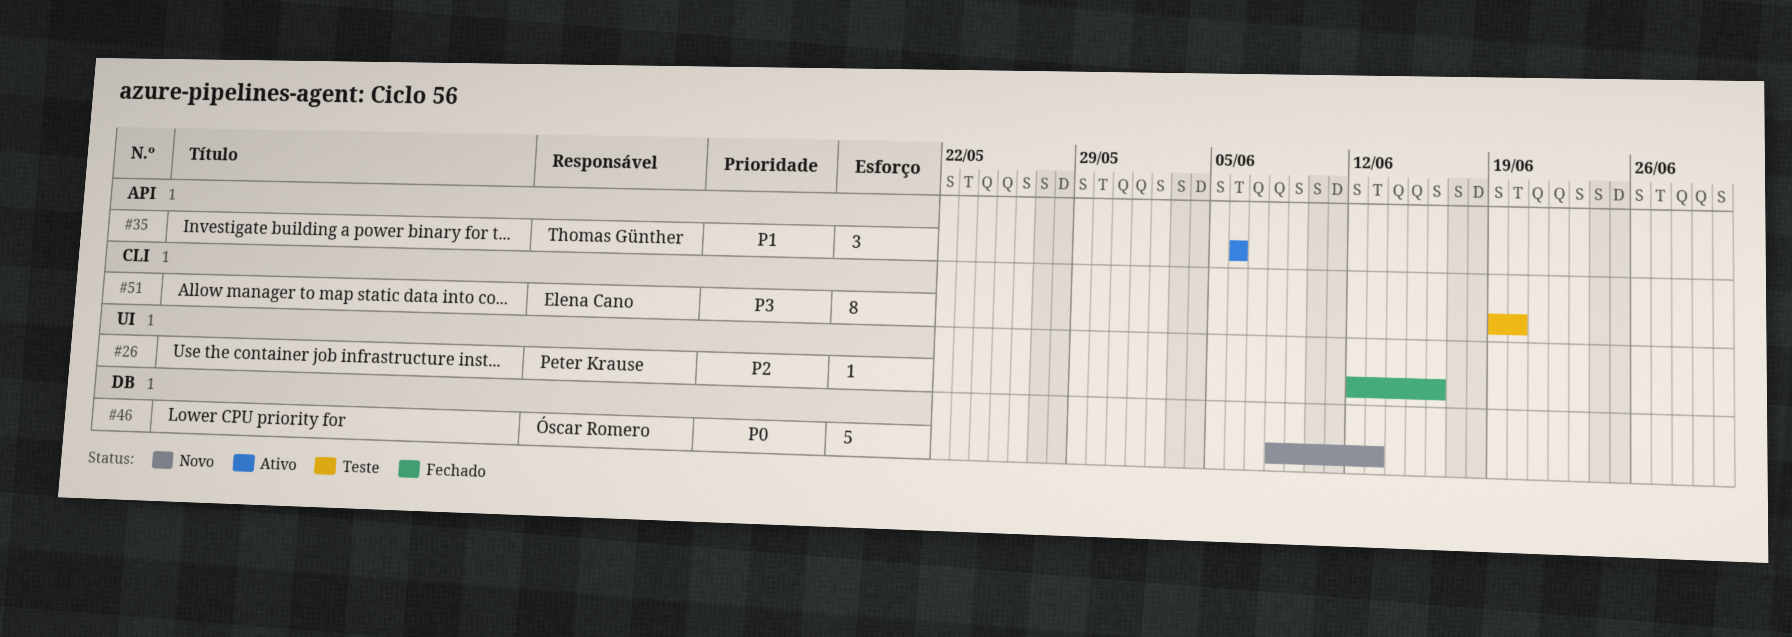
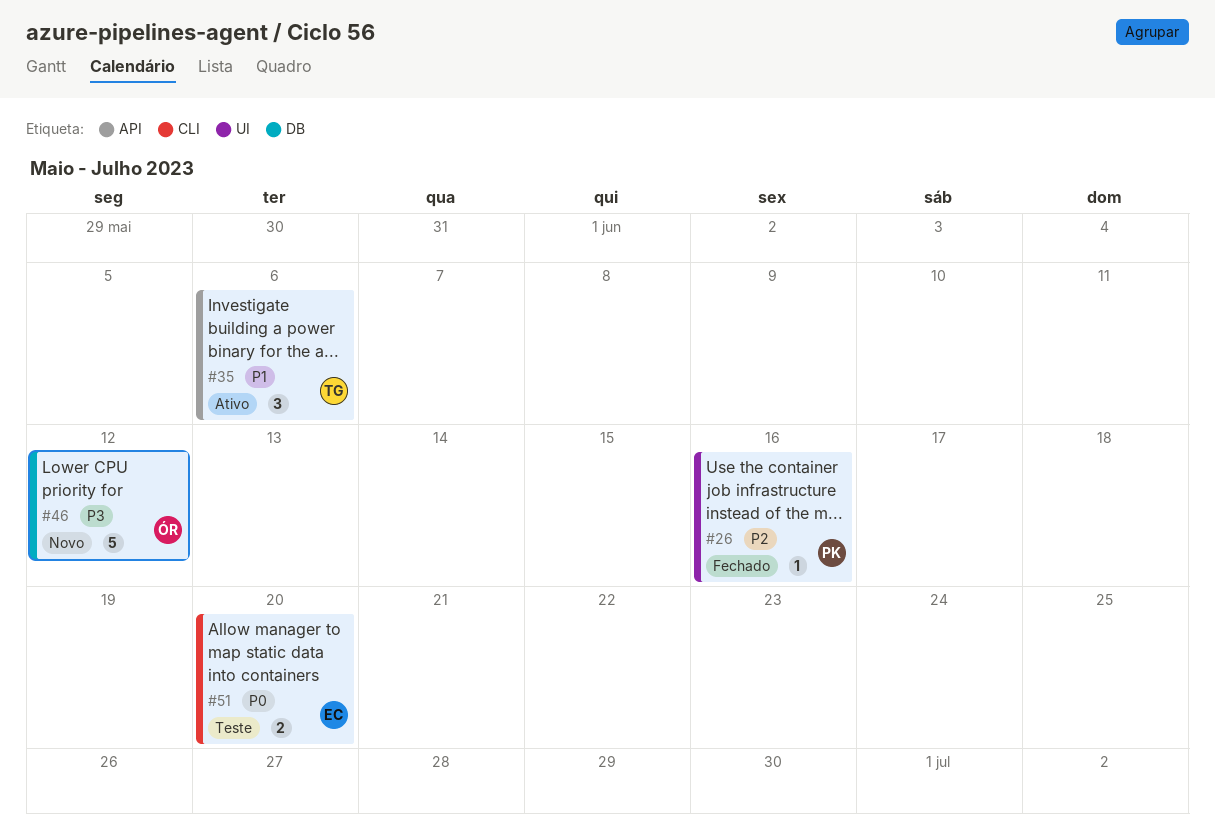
#46, priority: P0 -> P3
#46, due: Jun 13 -> Jun 12
#51, priority: P3 -> P0
#51, estimate: 8 -> 2

